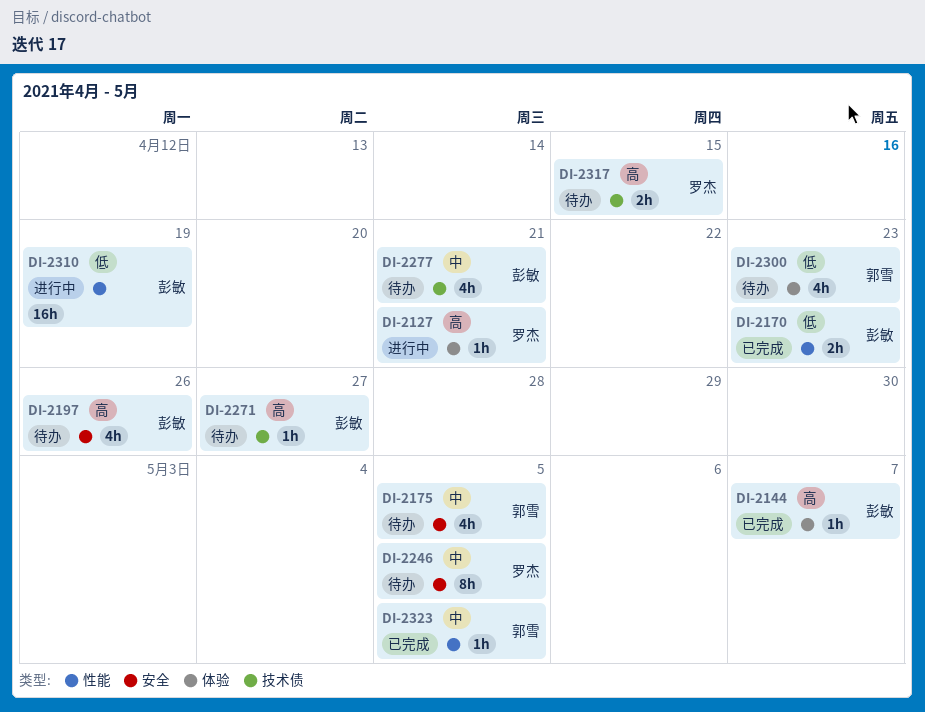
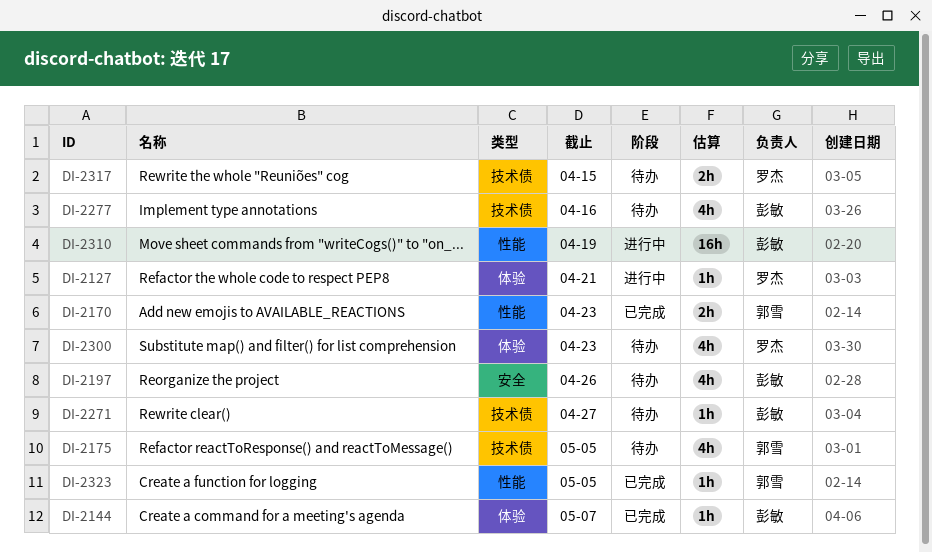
DI-2170, owner: 彭敏 -> 郭雪
DI-2175, label: 安全 -> 技术债
DI-2246: present -> none
DI-2277, due: Apr 21 -> Apr 16
DI-2300, owner: 郭雪 -> 罗杰

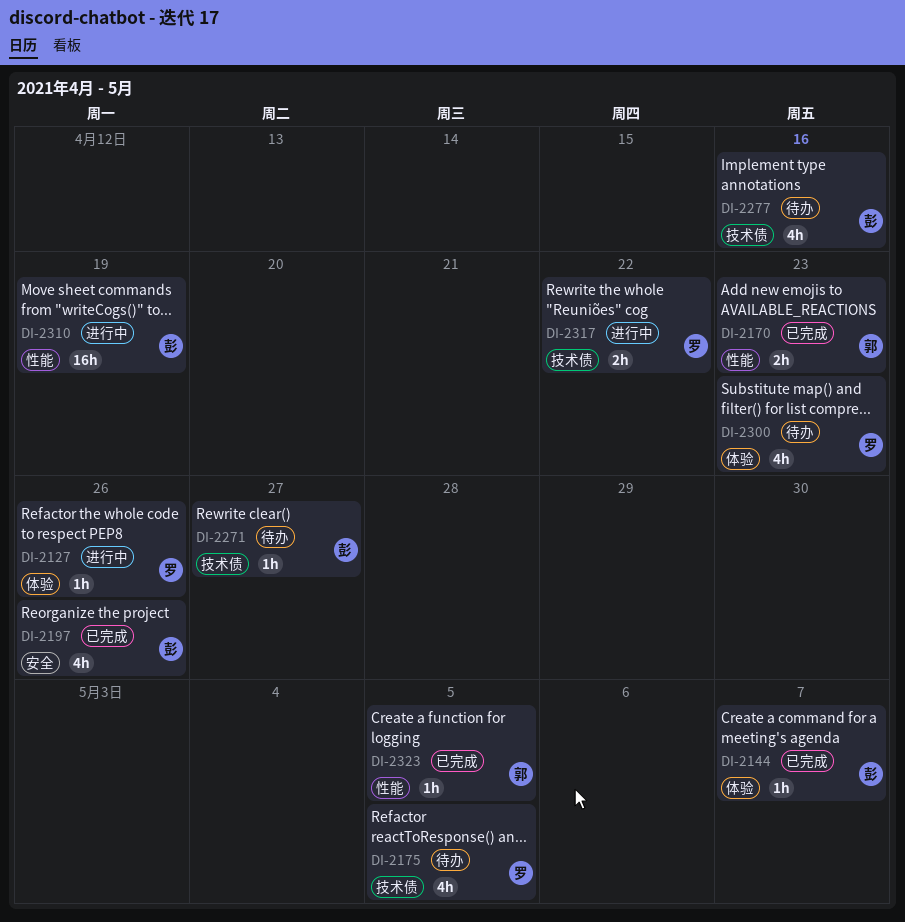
DI-2127, due: Apr 21 -> Apr 26
DI-2175, owner: 郭雪 -> 罗杰
DI-2197, status: 待办 -> 已完成
DI-2317, status: 待办 -> 进行中
DI-2317, due: Apr 15 -> Apr 22

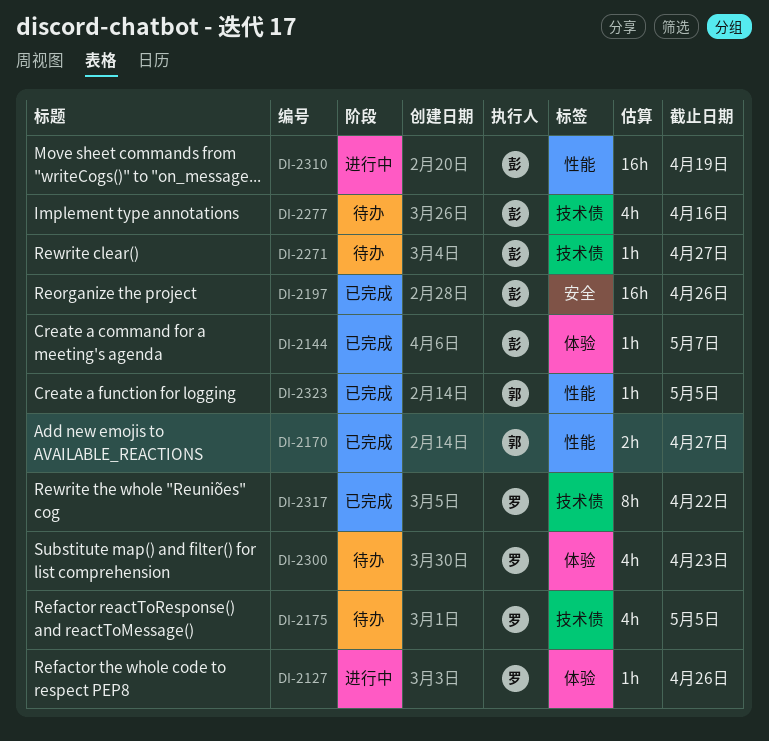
DI-2170, due: Apr 23 -> Apr 27
DI-2197, estimate: 4h -> 16h
DI-2317, status: 进行中 -> 已完成
DI-2317, estimate: 2h -> 8h

